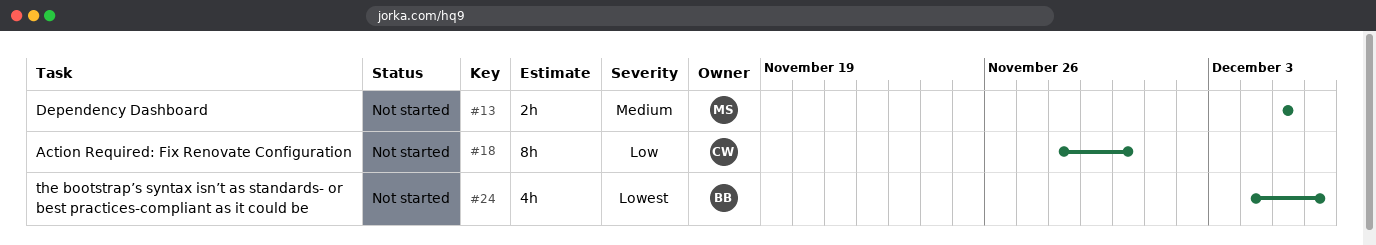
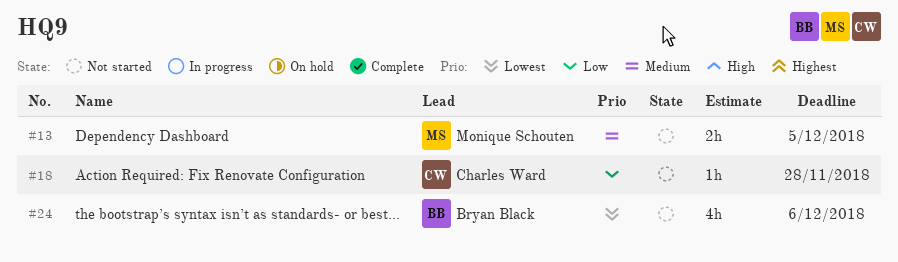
#18, estimate: 8h -> 1h
#18, due: Nov 30 -> Nov 28

